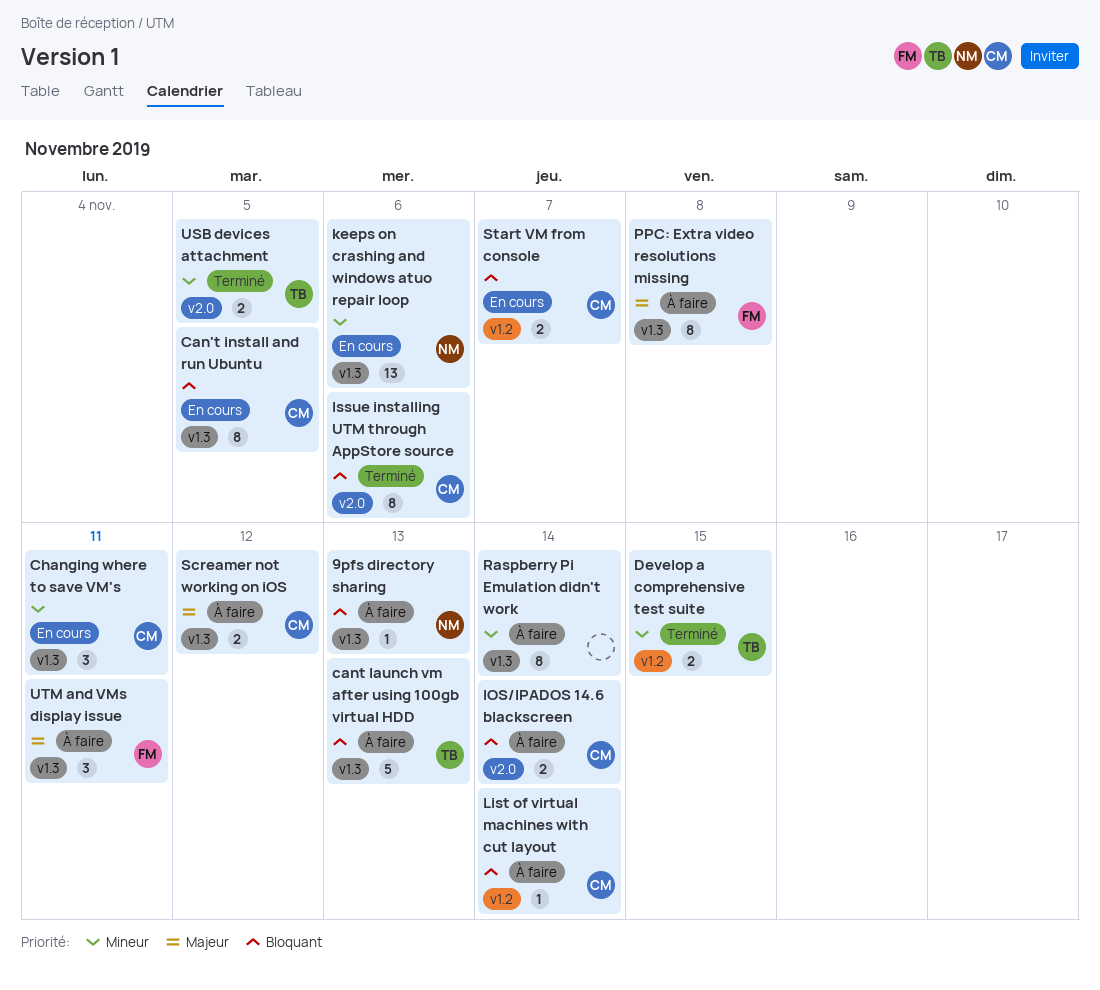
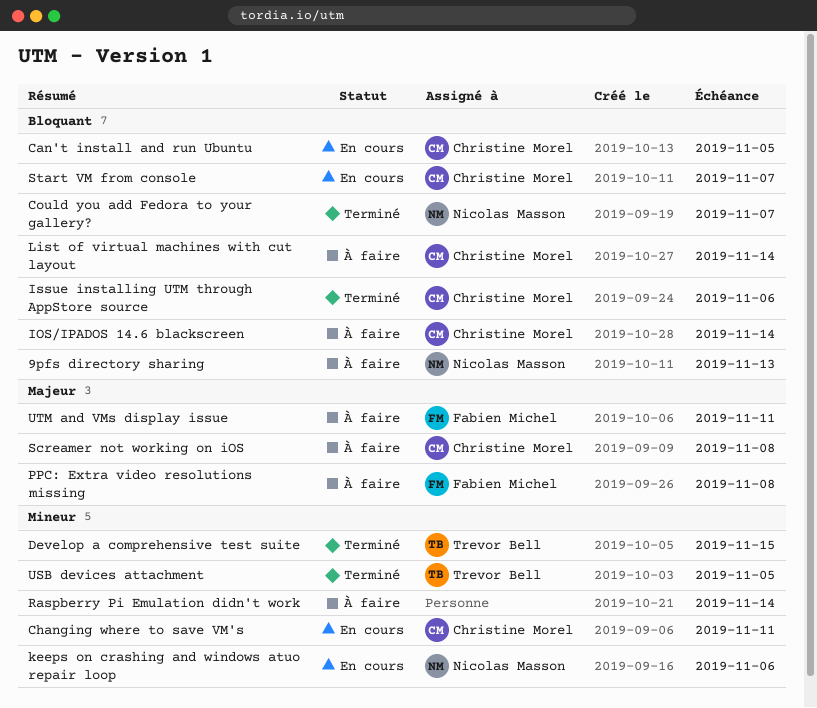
cant launch vm after using 100gb virtual HDD: present -> none
Could you add Fedora to your gallery?: none -> present
Screamer not working on iOS, due: Nov 12 -> Nov 8

